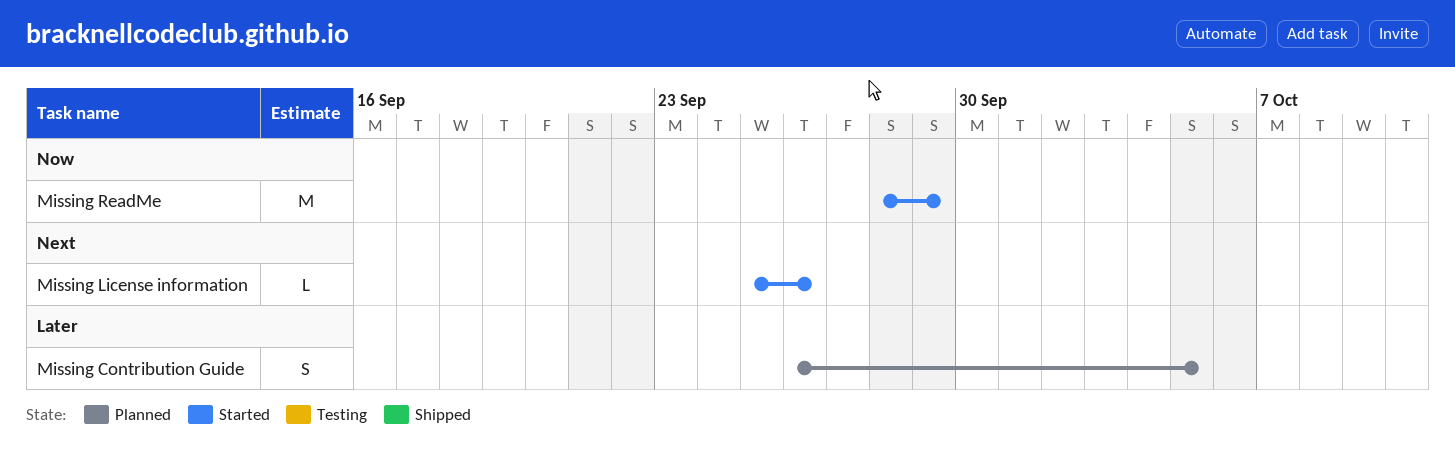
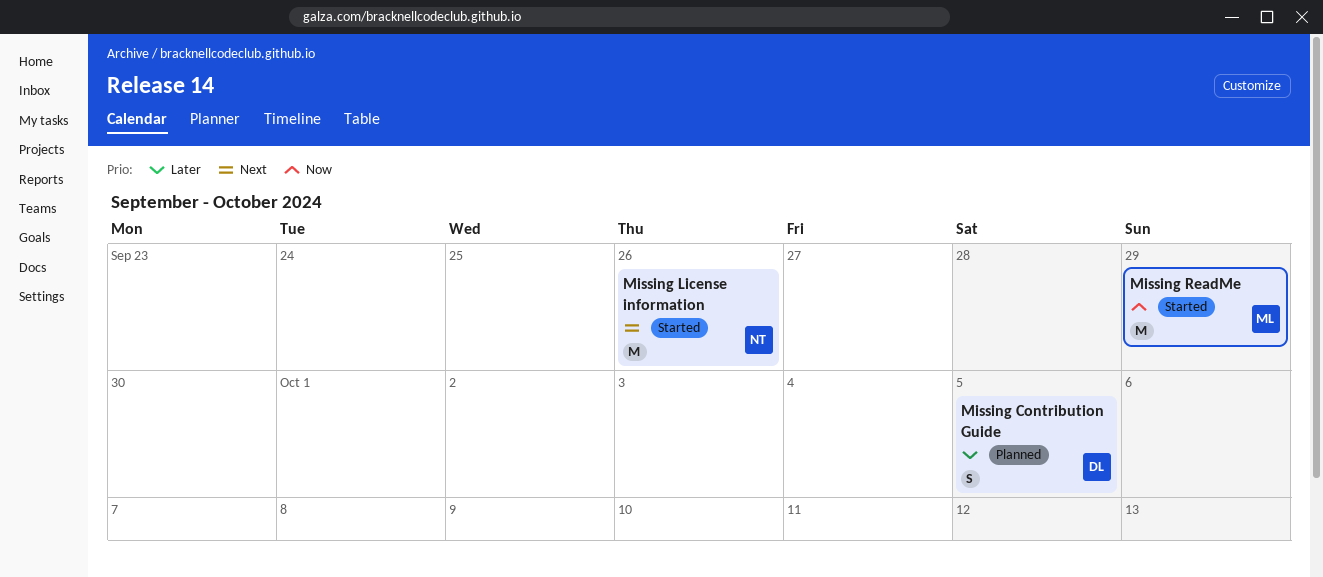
Missing License information, estimate: L -> M

